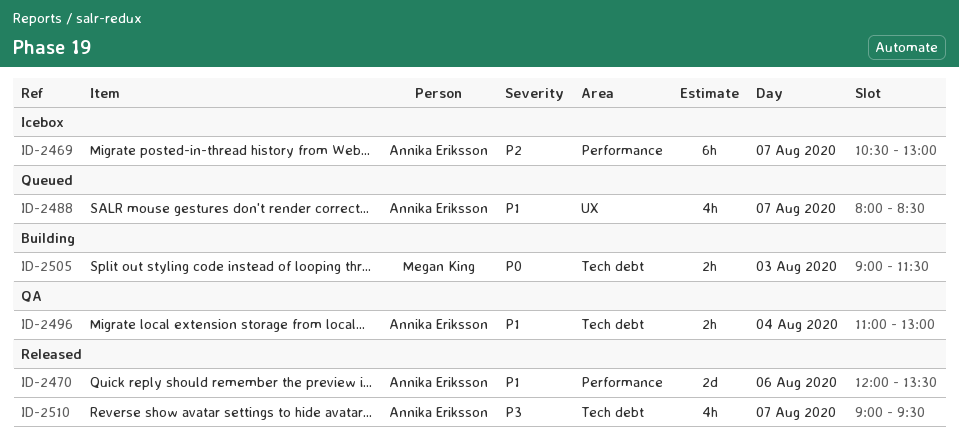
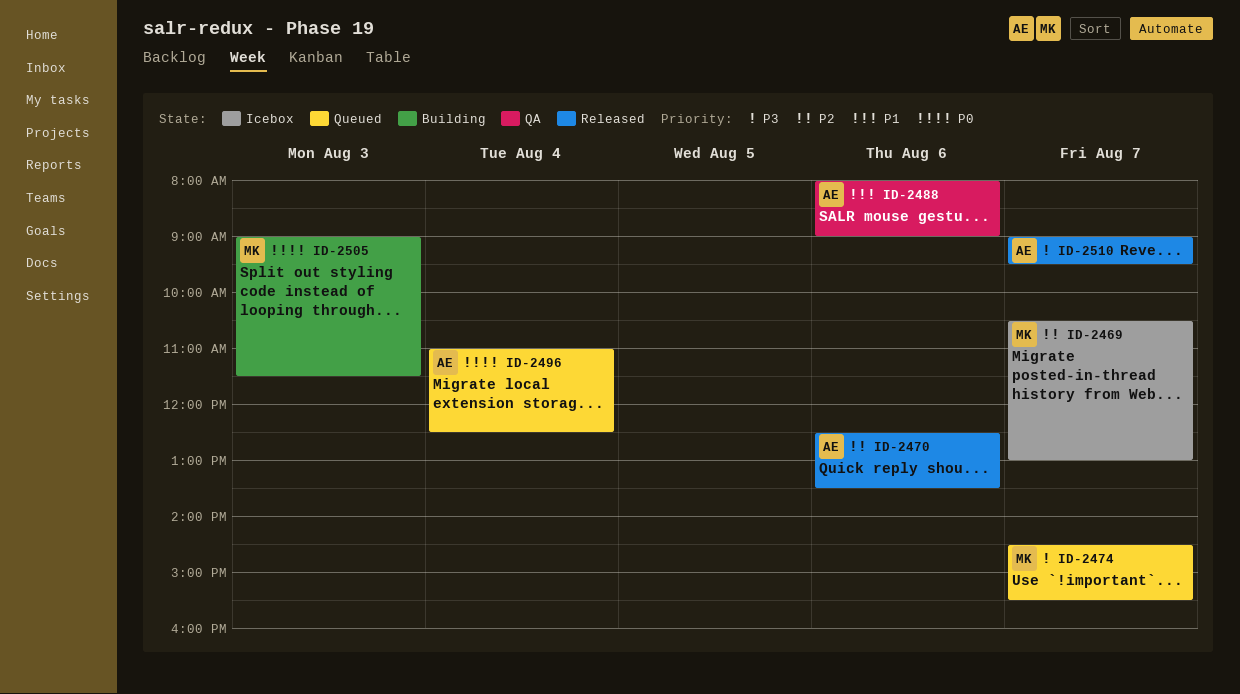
ID-2469, owner: Annika Eriksson -> Megan King
ID-2470, priority: P1 -> P2
ID-2470, begins: 12:00 -> 12:30
ID-2474: none -> present
ID-2488, status: Queued -> QA
ID-2488, day: Aug 7 -> Aug 6
ID-2488, ends: 08:30 -> 09:00
ID-2496, status: QA -> Queued
ID-2496, priority: P1 -> P0
ID-2496, ends: 13:00 -> 12:30

